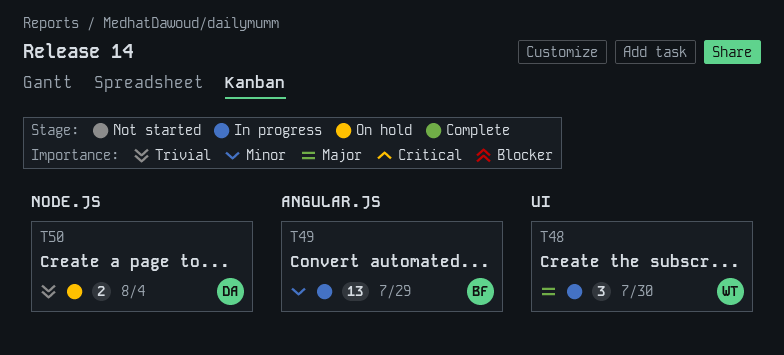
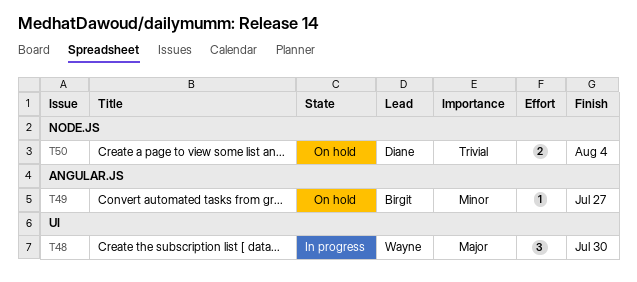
T49, status: In progress -> On hold
T49, estimate: 13 -> 1
T49, due: Jul 29 -> Jul 27

